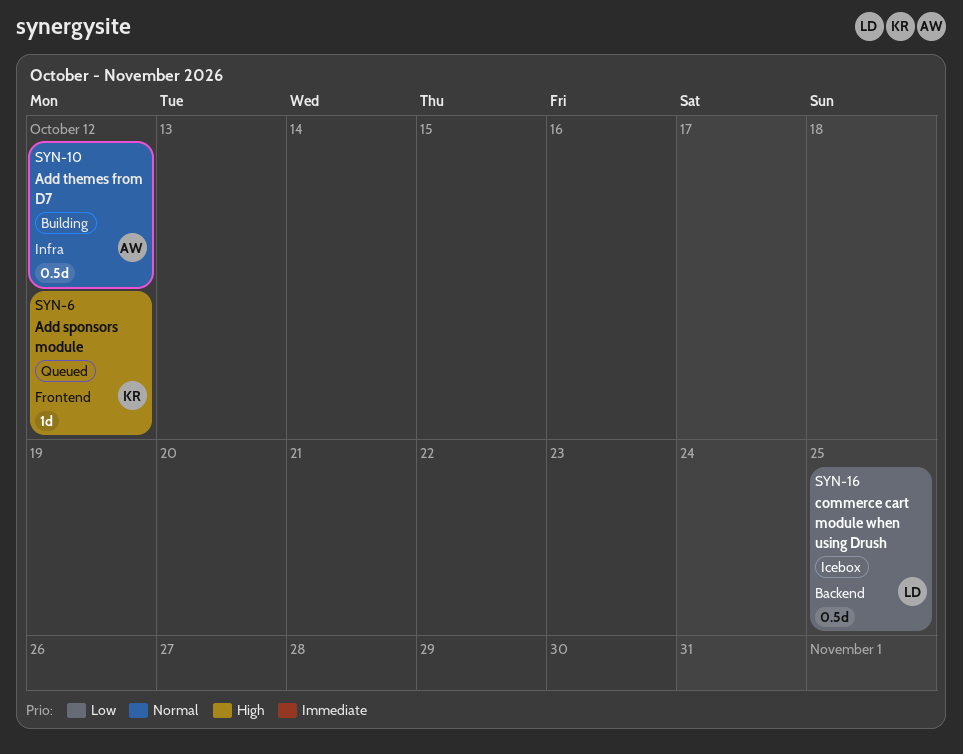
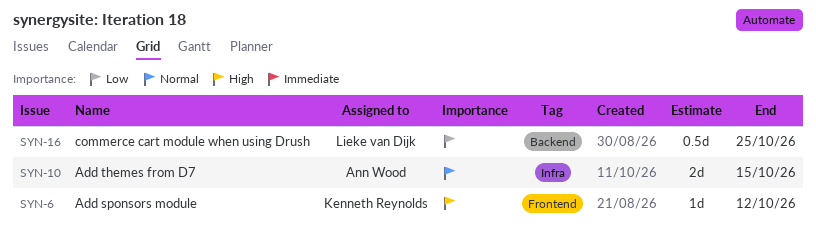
SYN-10, estimate: 0.5d -> 2d
SYN-10, due: Oct 12 -> Oct 15

